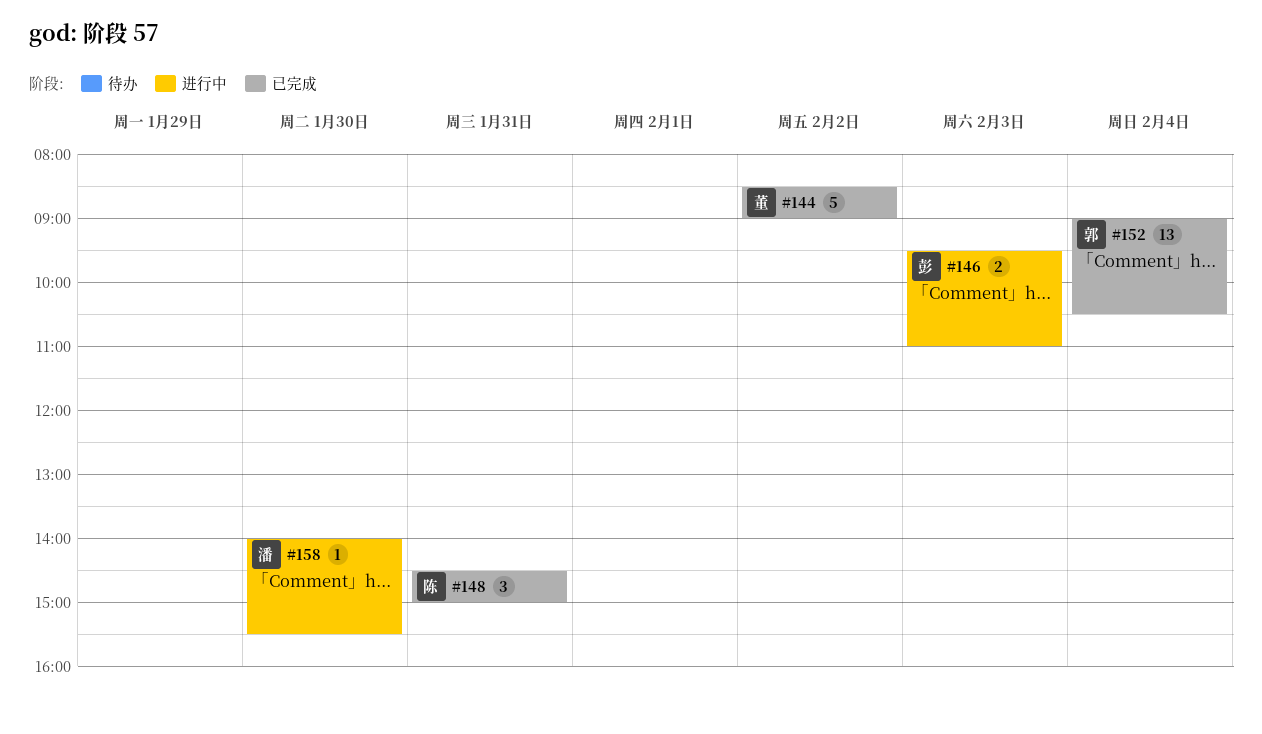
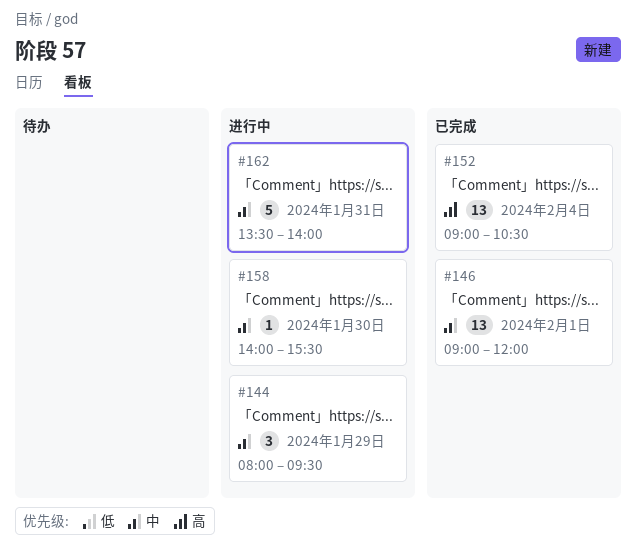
#144, status: 已完成 -> 进行中
#144, estimate: 5 -> 3
#144, day: Feb 2 -> Jan 29
#144, begins: 08:30 -> 08:00
#144, ends: 09:00 -> 09:30
#146, status: 进行中 -> 已完成
#146, estimate: 2 -> 13
#146, day: Feb 3 -> Feb 1
#146, begins: 09:30 -> 09:00
#146, ends: 11:00 -> 12:00
#148: present -> none
#162: none -> present

